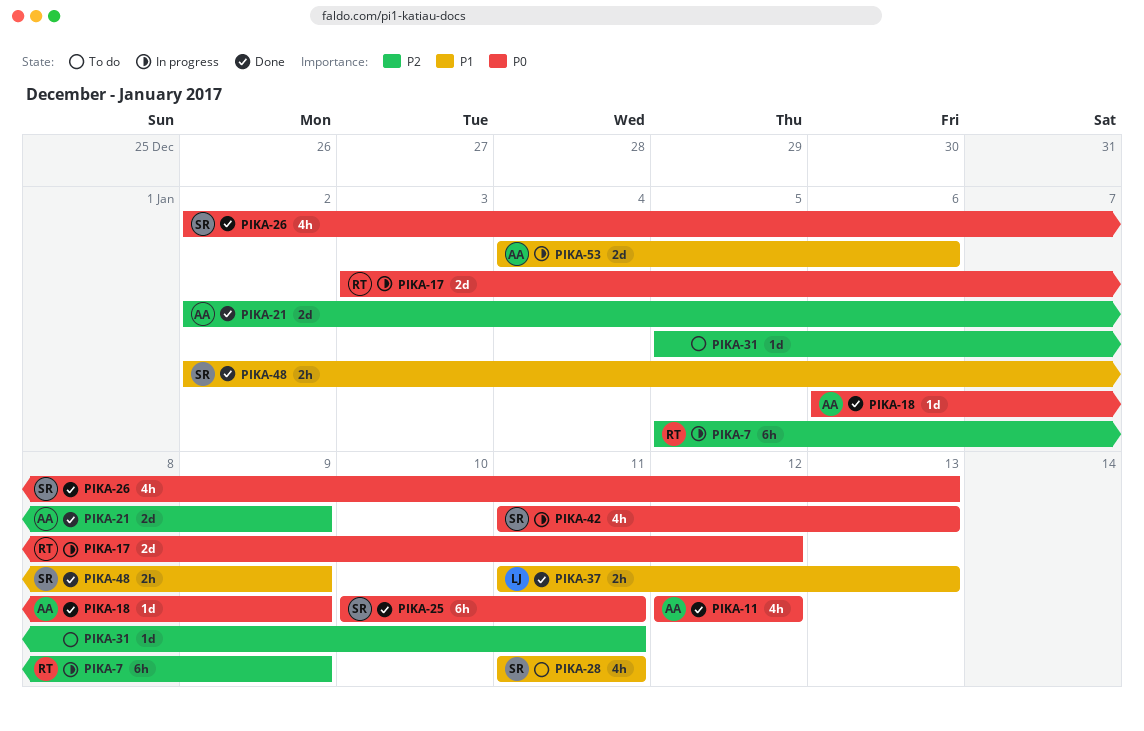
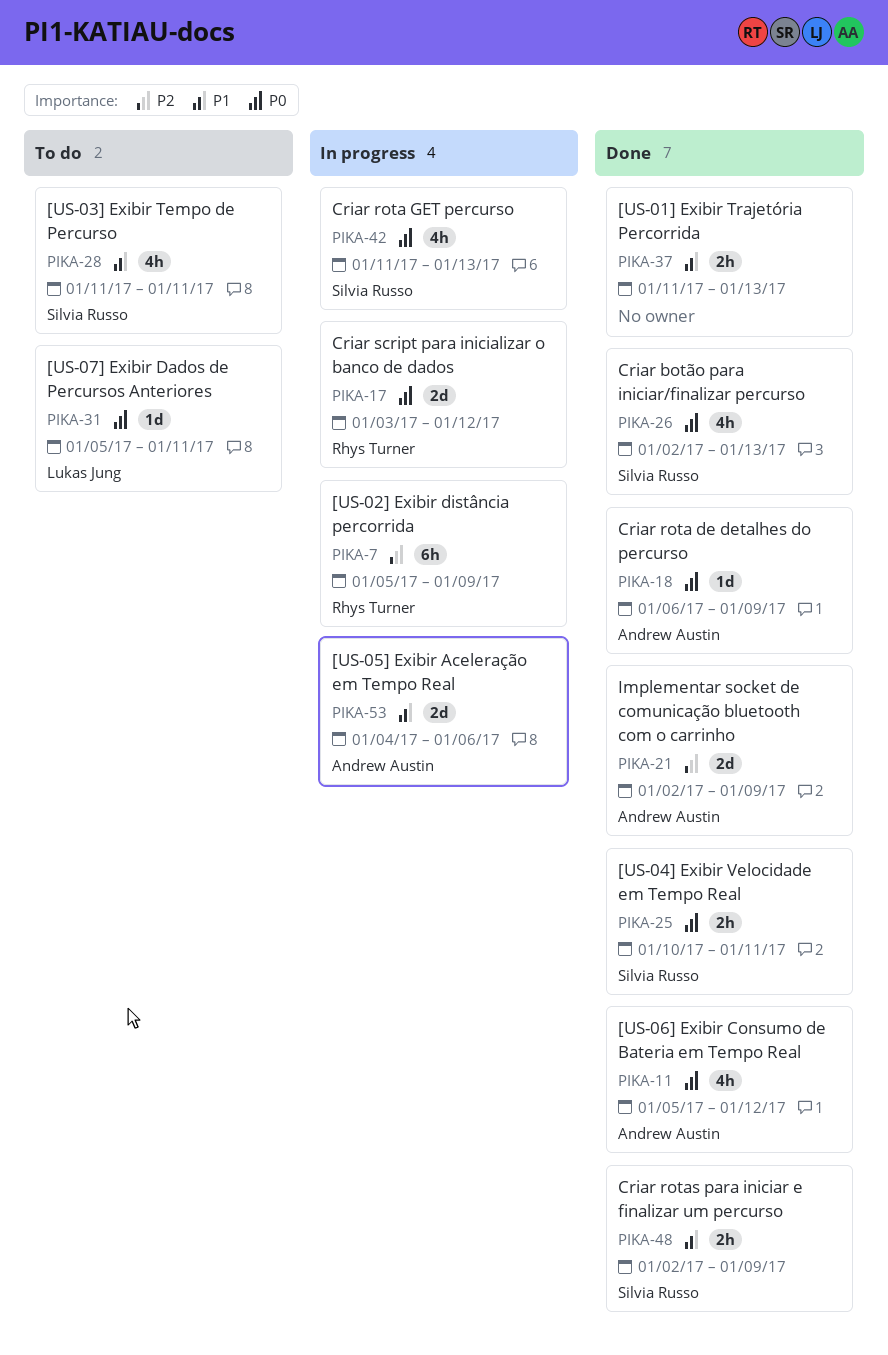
PIKA-11, start: Jan 12 -> Jan 5
PIKA-25, estimate: 6h -> 2h
PIKA-31, owner: none -> Lukas Jung
PIKA-31, priority: P2 -> P0
PIKA-37, owner: Lukas Jung -> none

